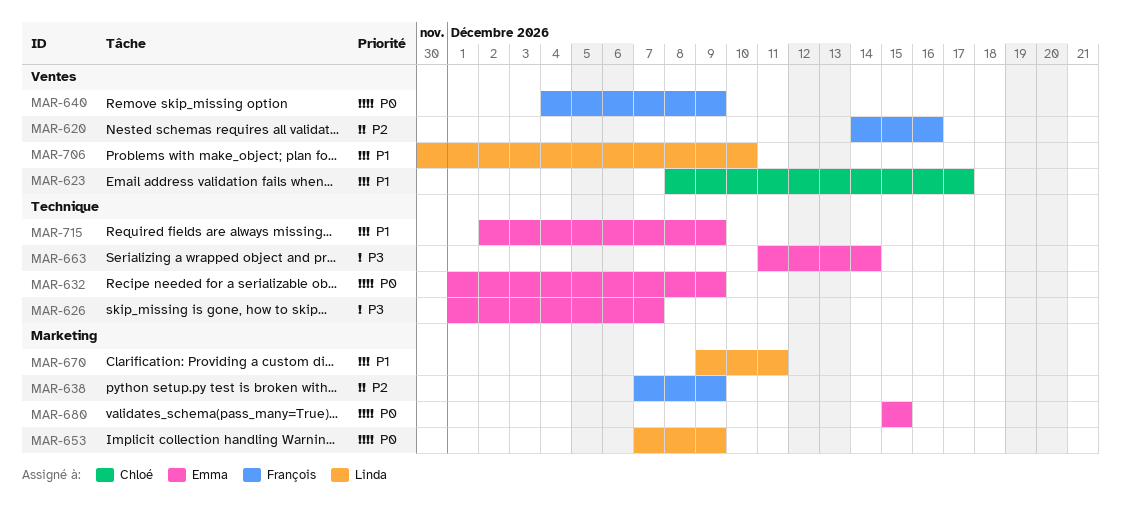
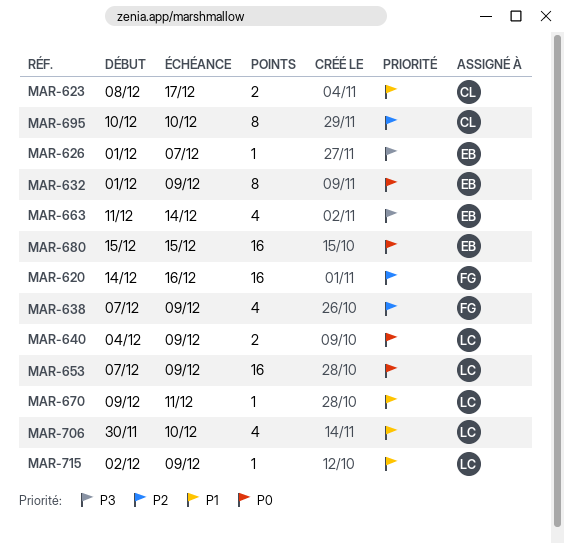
MAR-640, owner: François -> Linda
MAR-695: none -> present
MAR-715, owner: Emma -> Linda

